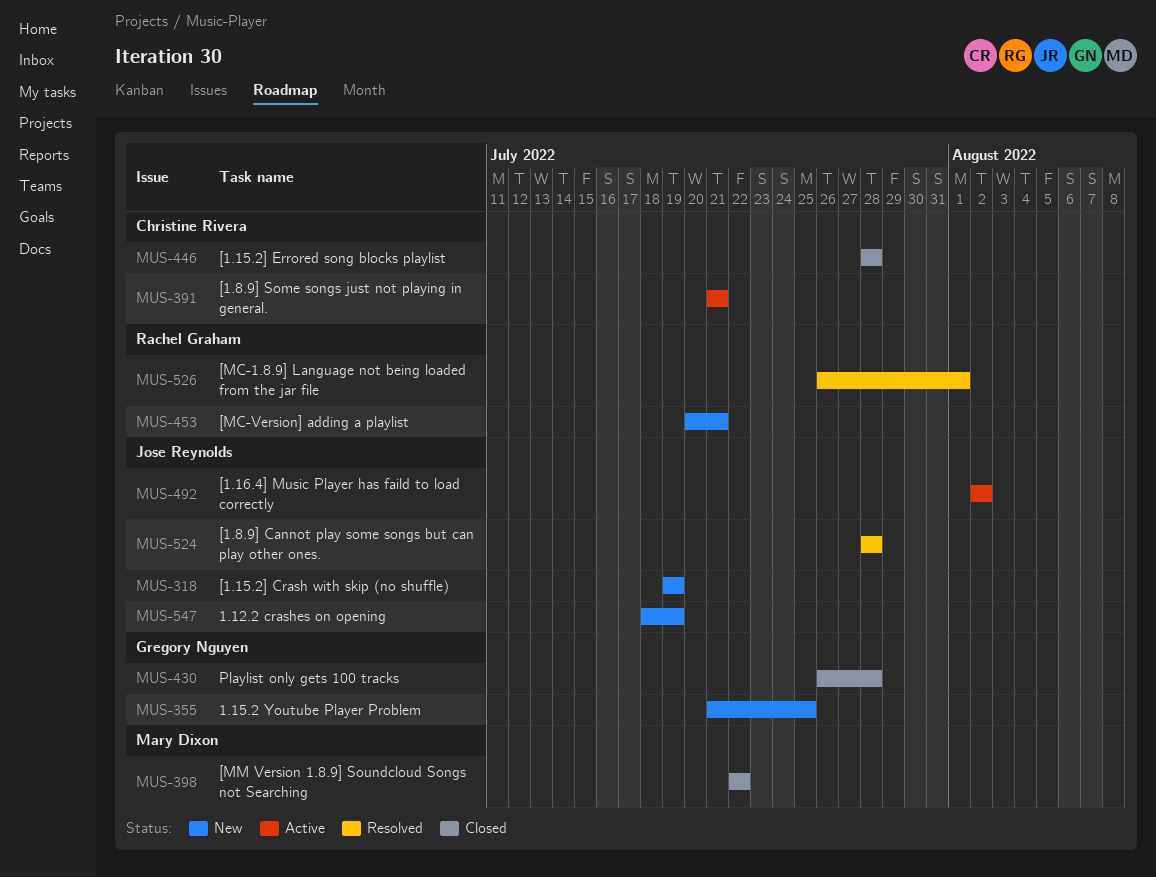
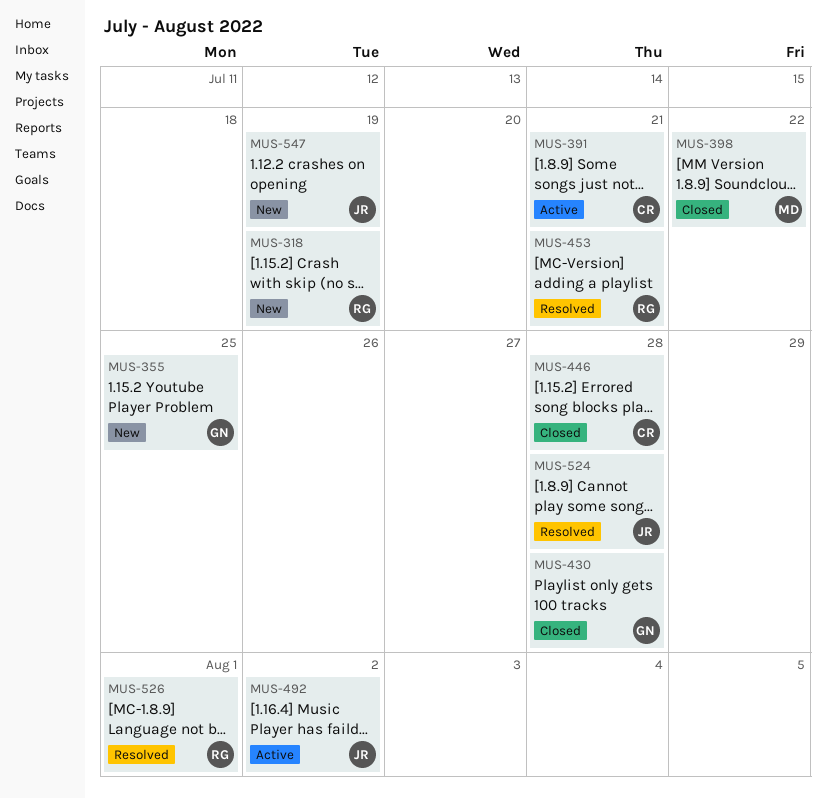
MUS-318, owner: Jose Reynolds -> Rachel Graham
MUS-453, status: New -> Resolved

